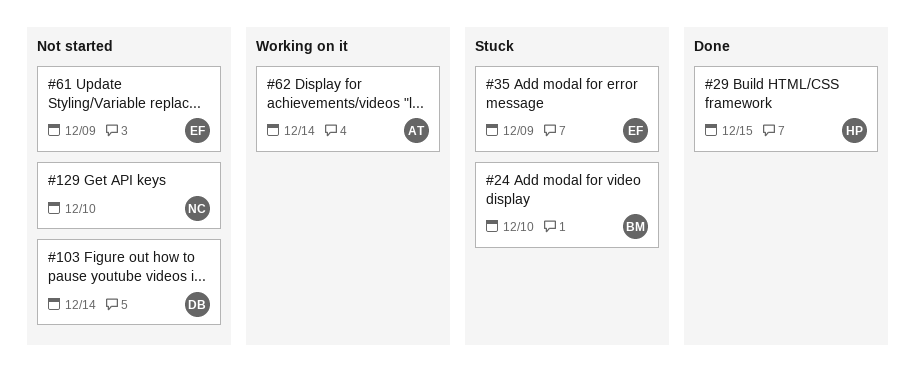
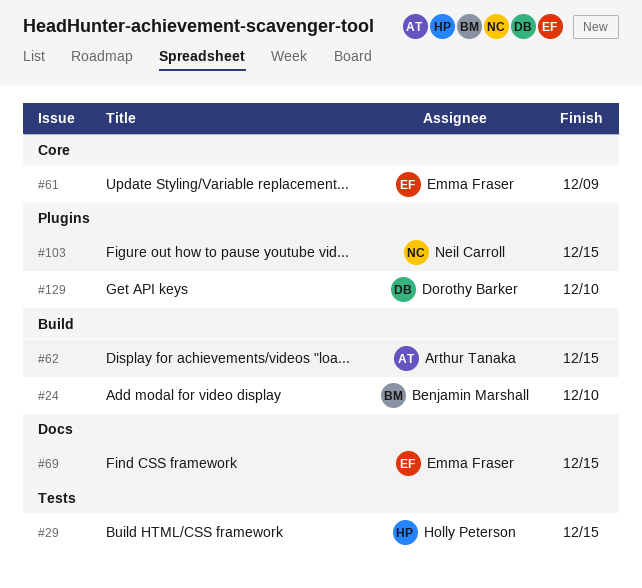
#35: present -> none
#62, due: Dec 14 -> Dec 15
#69: none -> present
#103, owner: Dorothy Barker -> Neil Carroll
#103, due: Dec 14 -> Dec 15
#129, owner: Neil Carroll -> Dorothy Barker

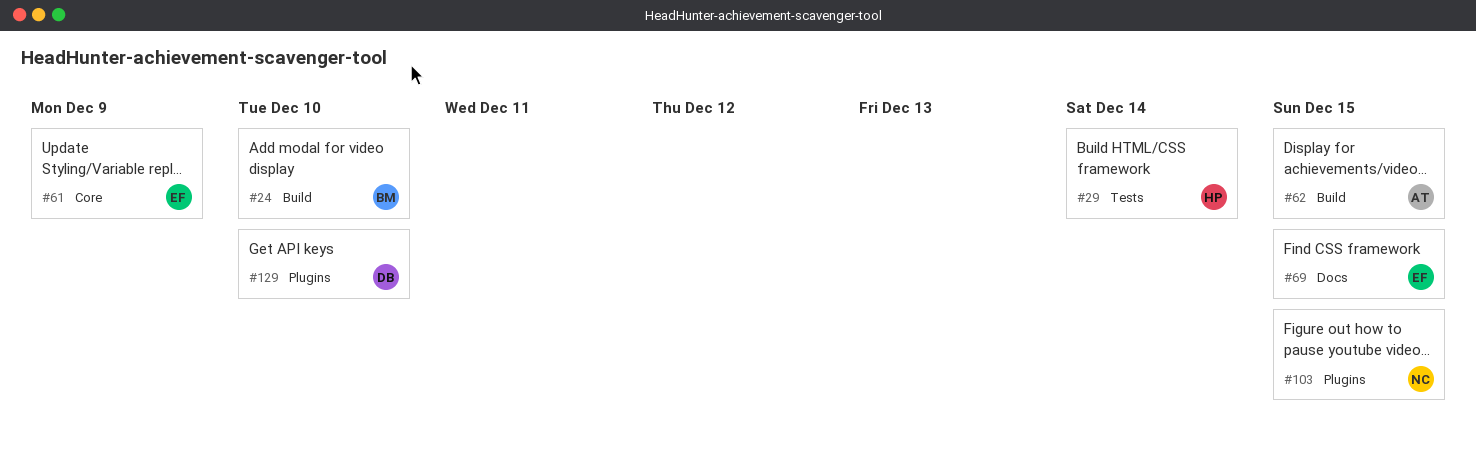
#29, due: Dec 15 -> Dec 14

